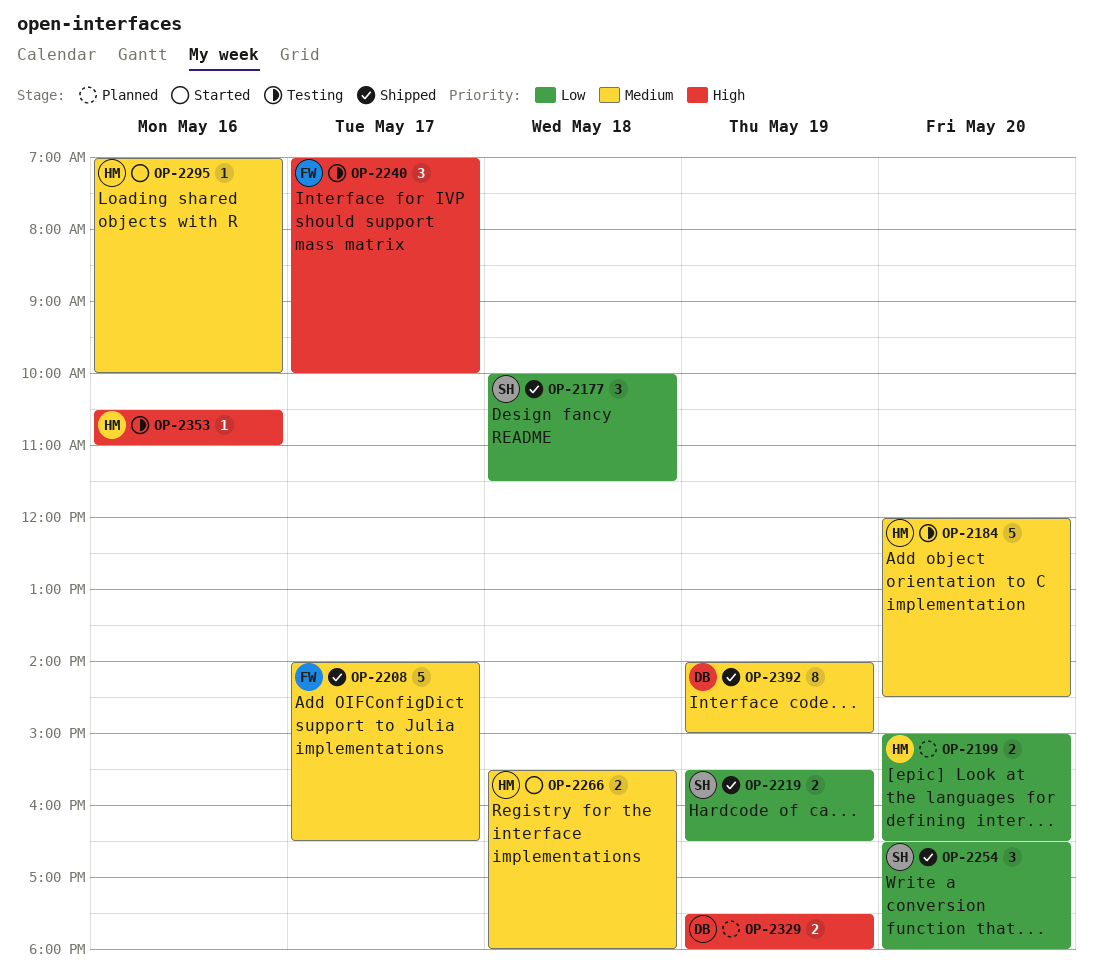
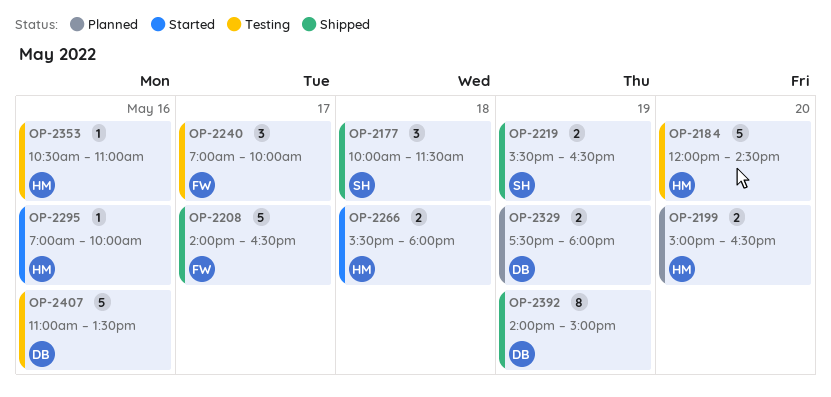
OP-2254: present -> none
OP-2407: none -> present

